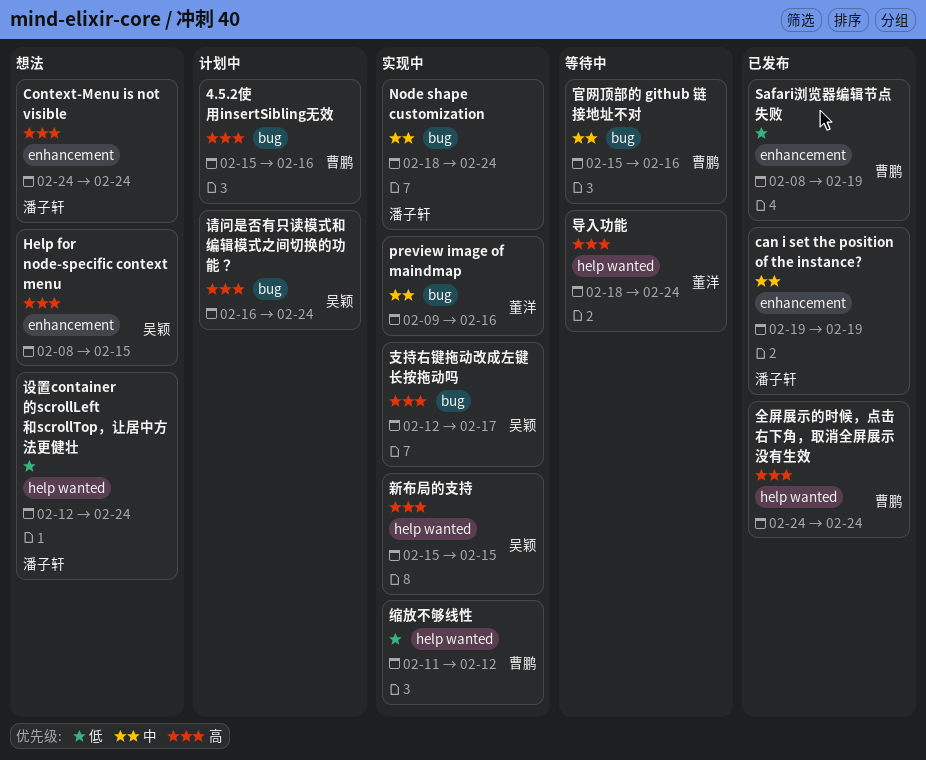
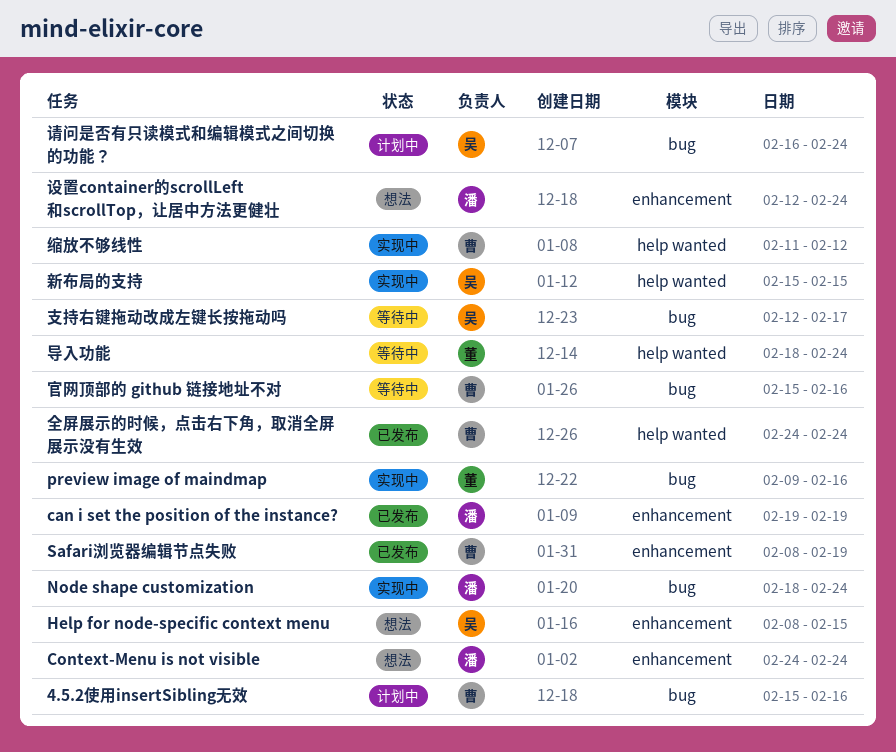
支持右键拖动改成左键长按拖动吗, status: 实现中 -> 等待中
设置container的scrollLeft和scrollTop，让居中方法更健壮, label: help wanted -> enhancement

